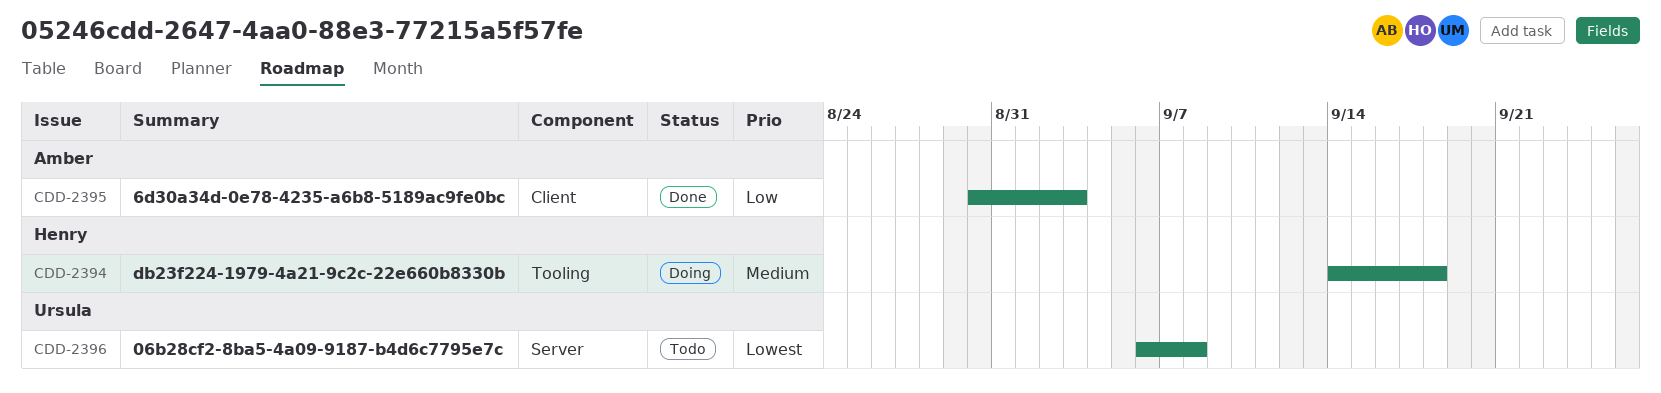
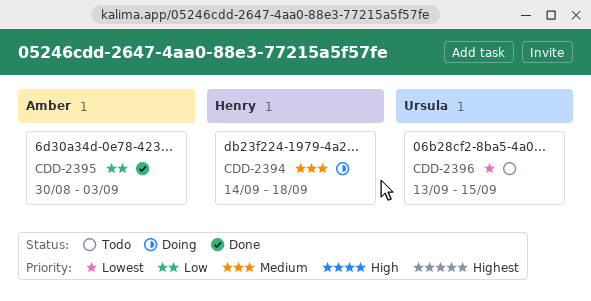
CDD-2396, start: Sep 6 -> Sep 13
CDD-2396, due: Sep 8 -> Sep 15

